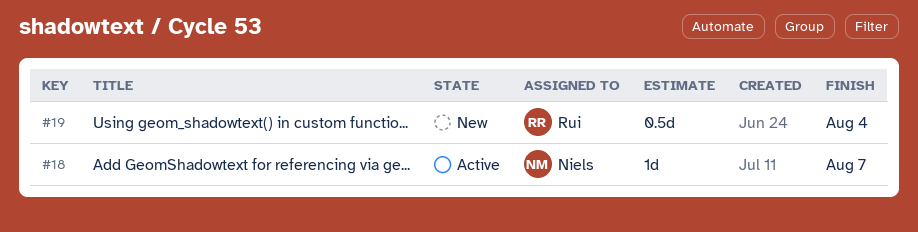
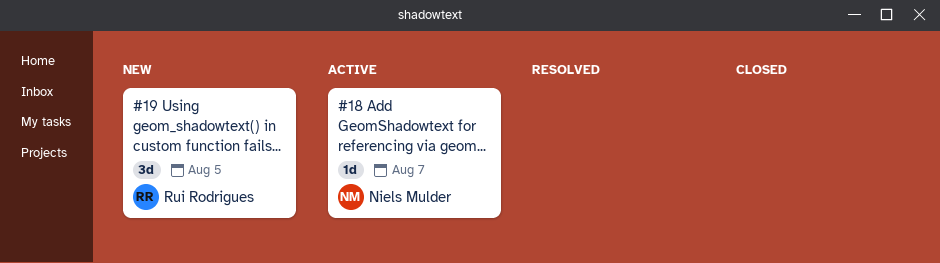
#19, estimate: 0.5d -> 3d
#19, due: Aug 4 -> Aug 5

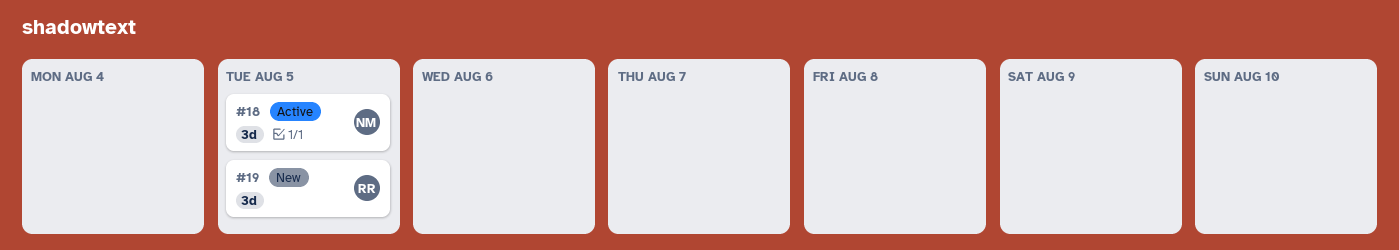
#18, estimate: 1d -> 3d
#18, due: Aug 7 -> Aug 5

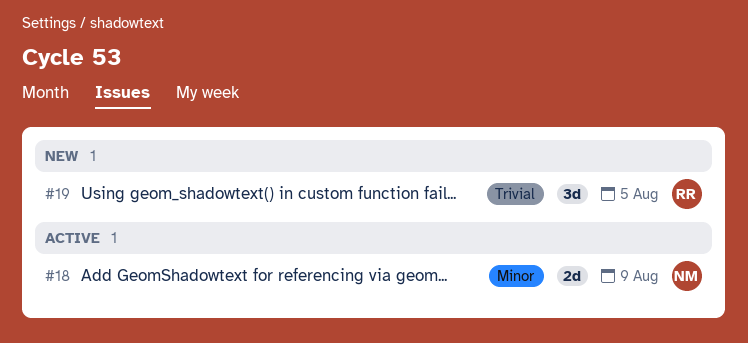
#18, estimate: 3d -> 2d
#18, due: Aug 5 -> Aug 9

